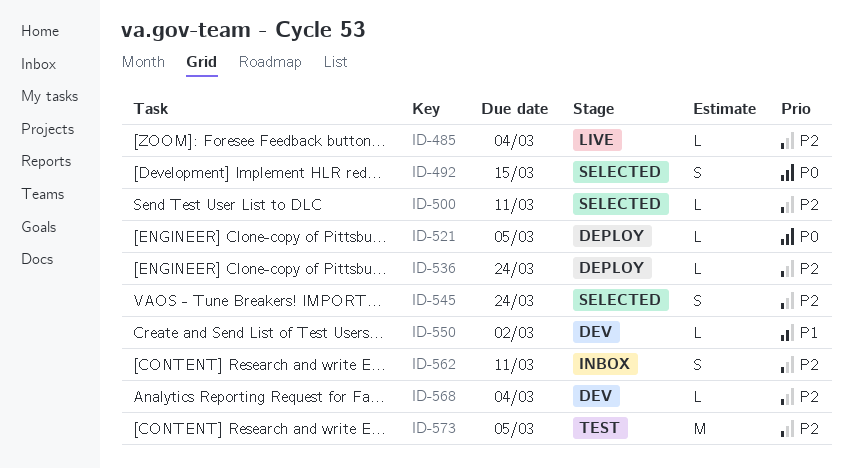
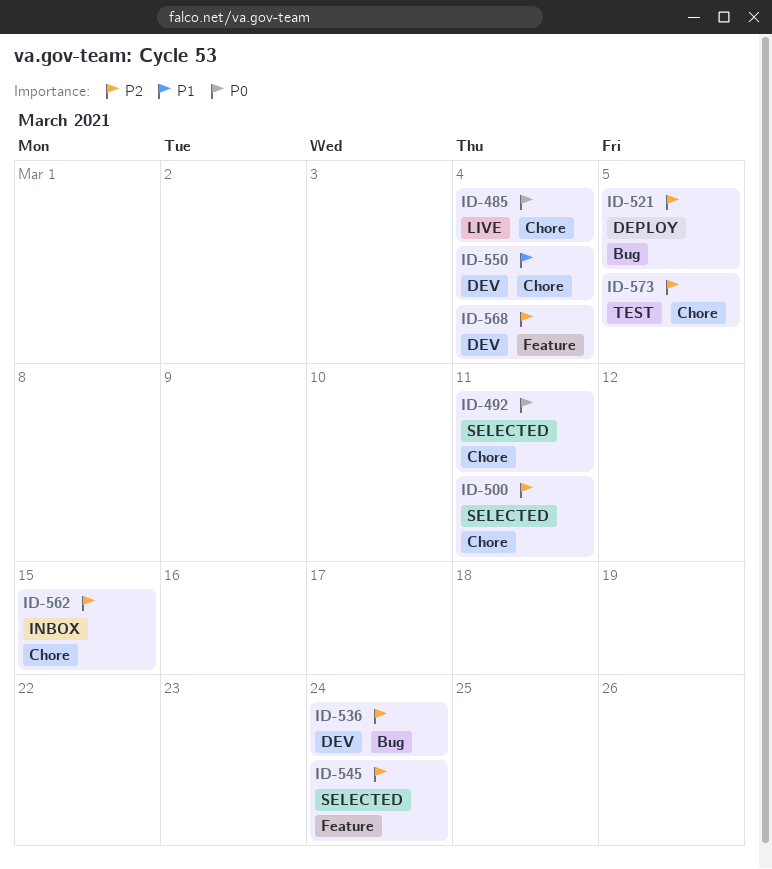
ID-485, priority: P2 -> P0
ID-492, due: Mar 15 -> Mar 11
ID-521, priority: P0 -> P2
ID-536, status: Deploy -> Dev
ID-550, due: Mar 2 -> Mar 4
ID-562, due: Mar 11 -> Mar 15

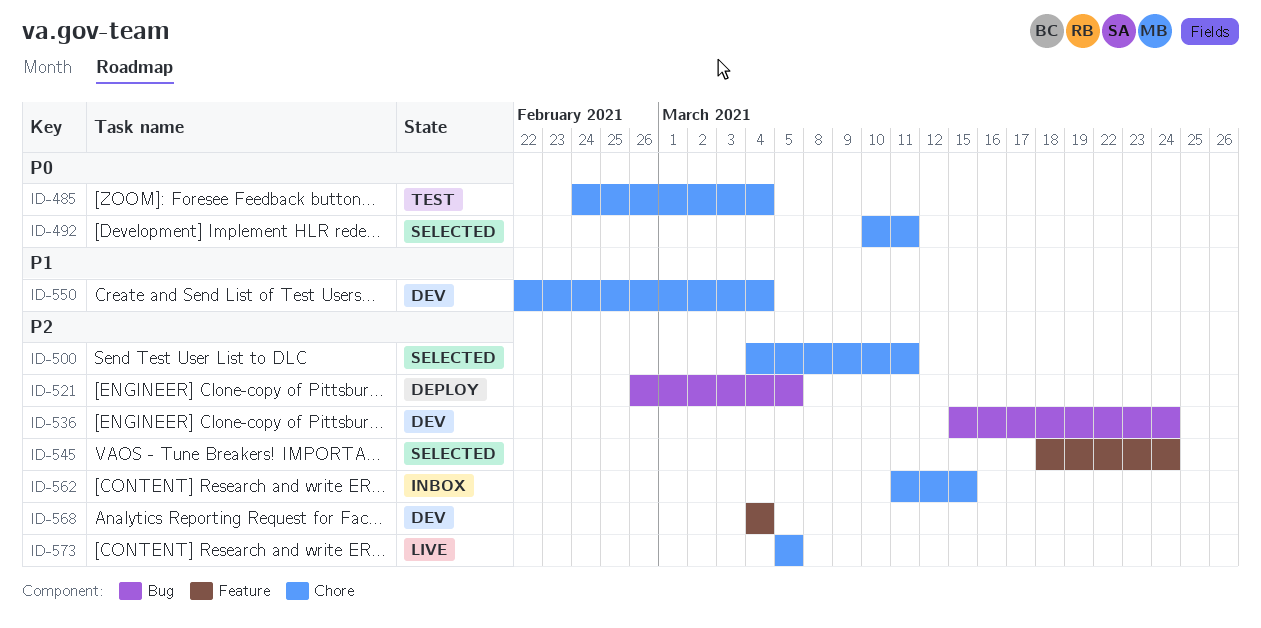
ID-485, status: Live -> Test
ID-573, status: Test -> Live

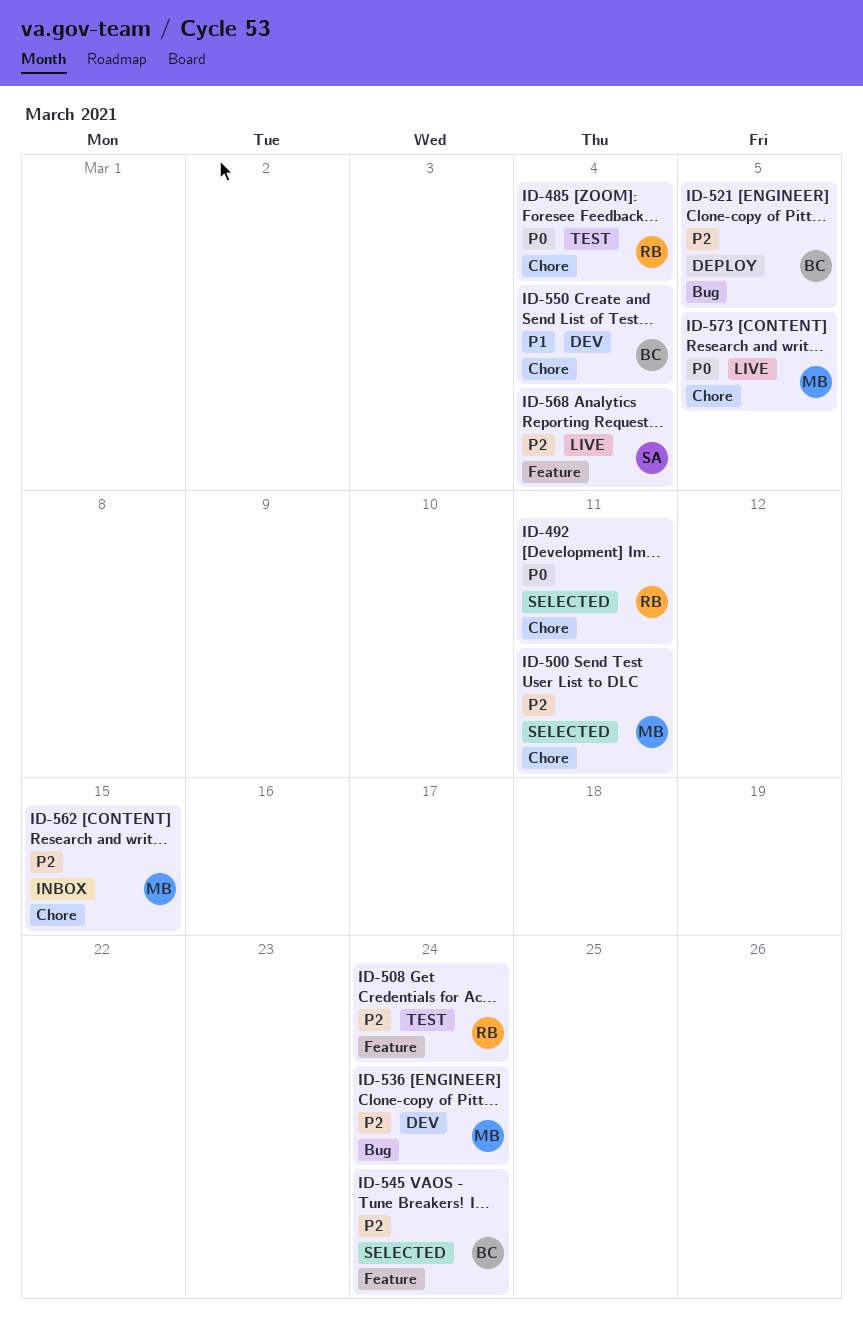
ID-508: none -> present
ID-568, status: Dev -> Live
ID-573, priority: P2 -> P0

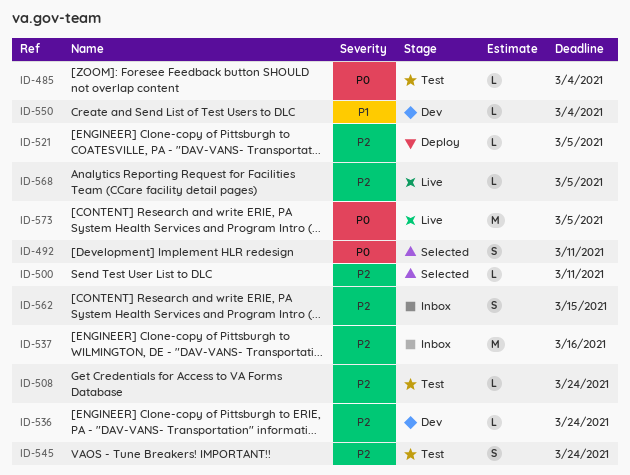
ID-537: none -> present
ID-545, status: Selected -> Test
ID-568, due: Mar 4 -> Mar 5

